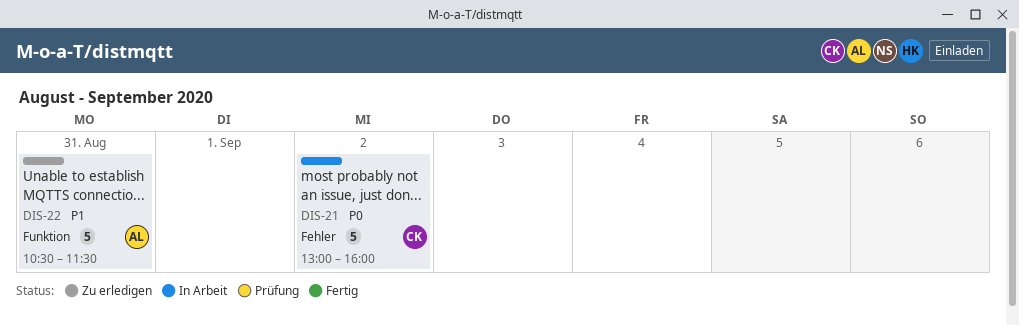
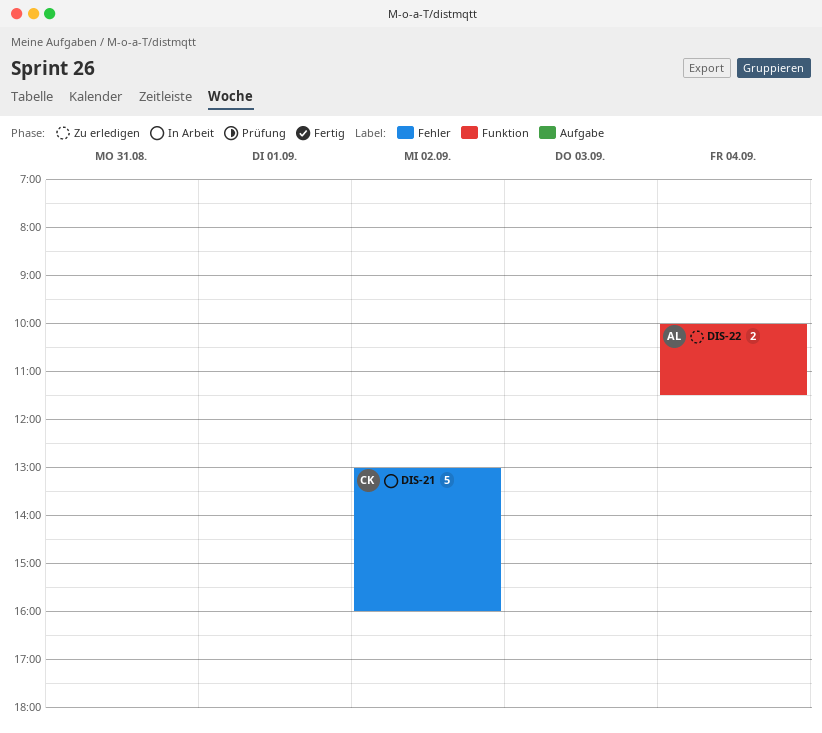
DIS-22, estimate: 5 -> 2
DIS-22, day: Aug 31 -> Sep 4
DIS-22, begins: 10:30 -> 10:00

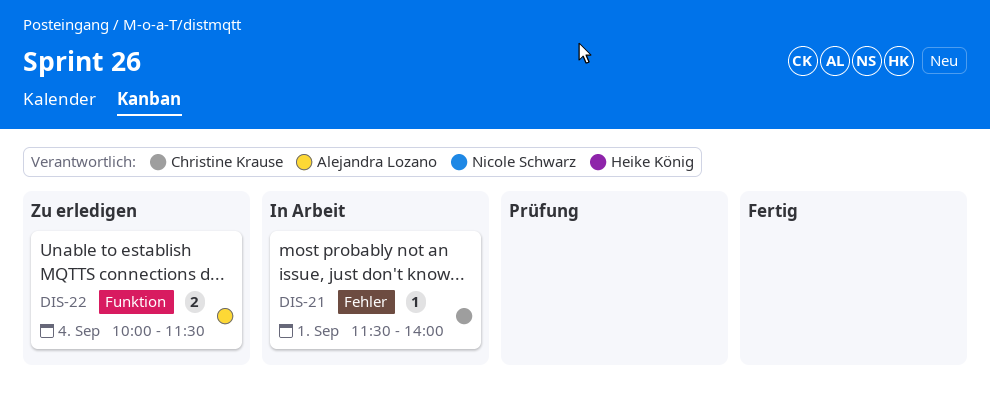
DIS-21, estimate: 5 -> 1
DIS-21, day: Sep 2 -> Sep 1
DIS-21, begins: 13:00 -> 11:30
DIS-21, ends: 16:00 -> 14:00

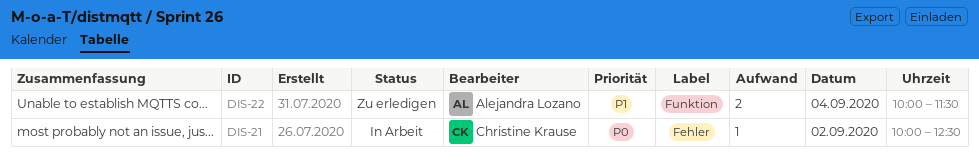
DIS-21, day: Sep 1 -> Sep 2
DIS-21, begins: 11:30 -> 10:00
DIS-21, ends: 14:00 -> 12:30

